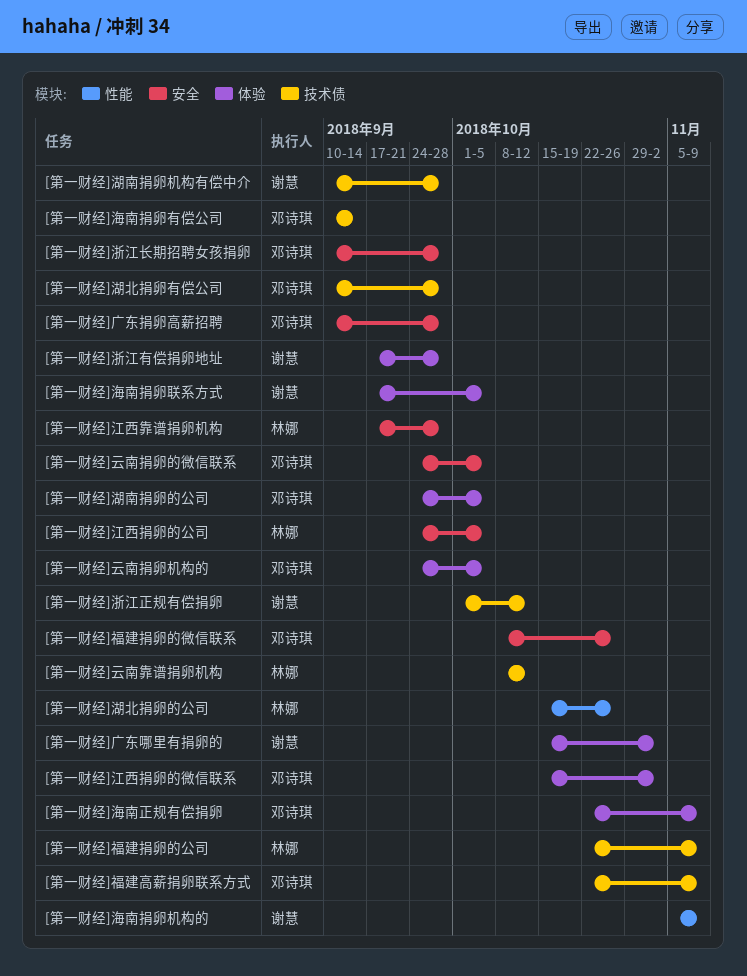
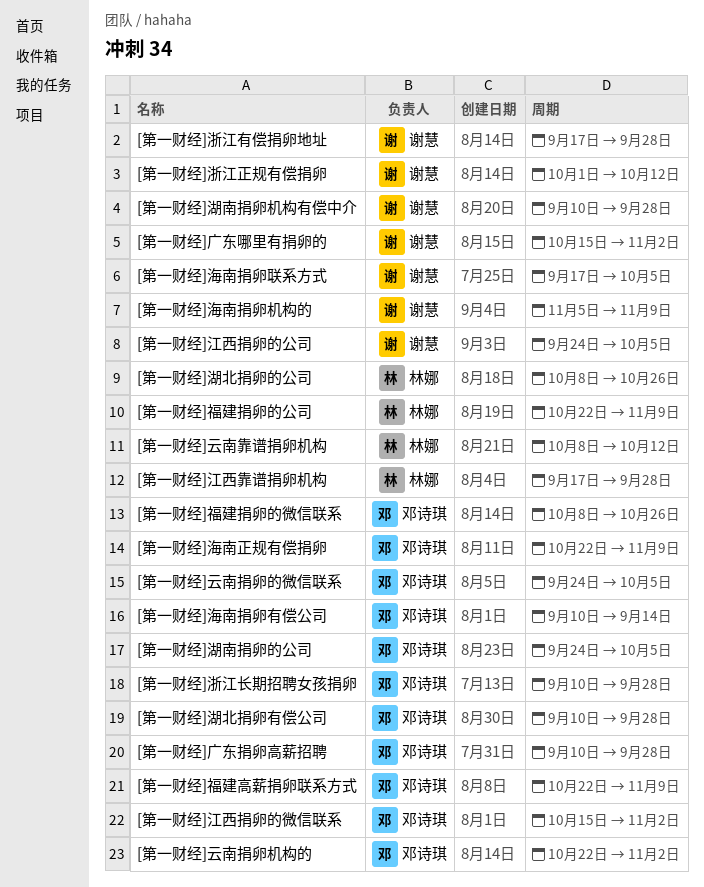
[第一财经]云南捐卵机构的, start: Sep 24 -> Oct 22
[第一财经]云南捐卵机构的, due: Oct 5 -> Nov 2
[第一财经]江西捐卵的公司, owner: 林娜 -> 谢慧
[第一财经]湖北捐卵的公司, start: Oct 15 -> Oct 8

